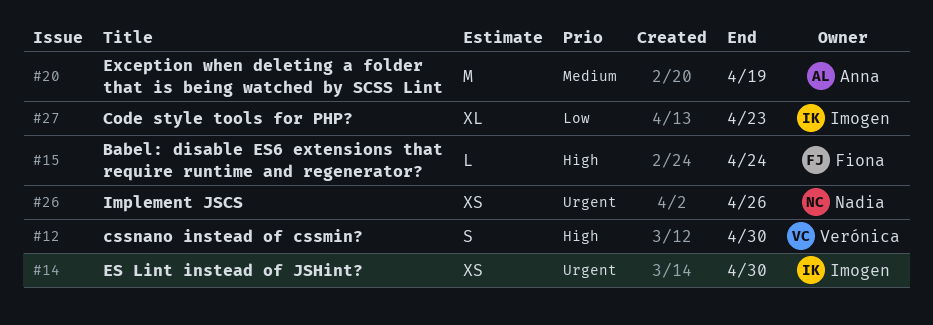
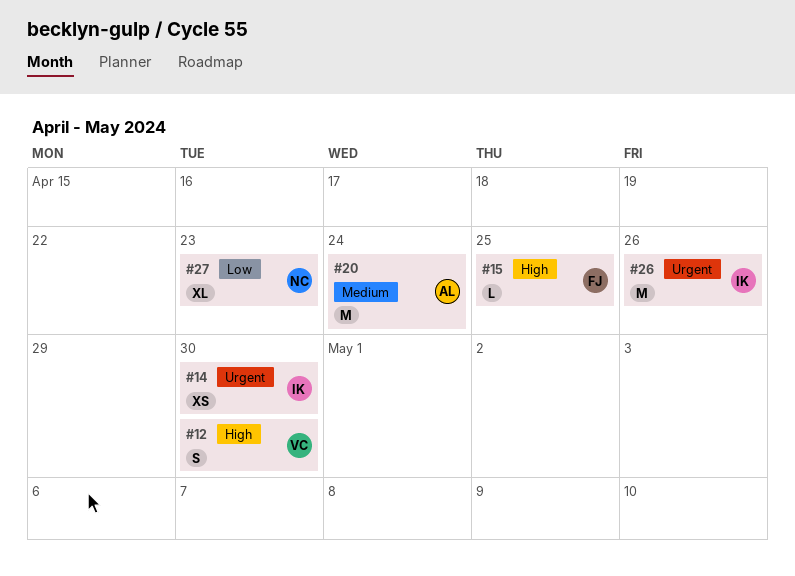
#15, due: Apr 24 -> Apr 25
#20, due: Apr 19 -> Apr 24
#26, owner: Nadia -> Imogen
#26, estimate: XS -> M
#27, owner: Imogen -> Nadia

